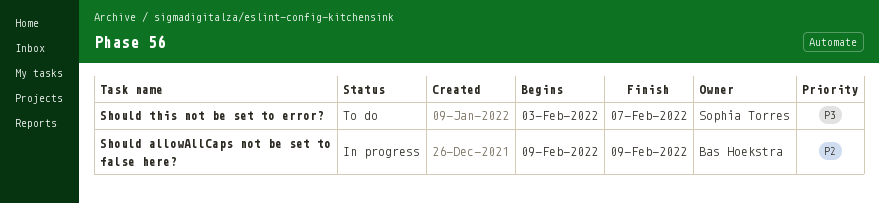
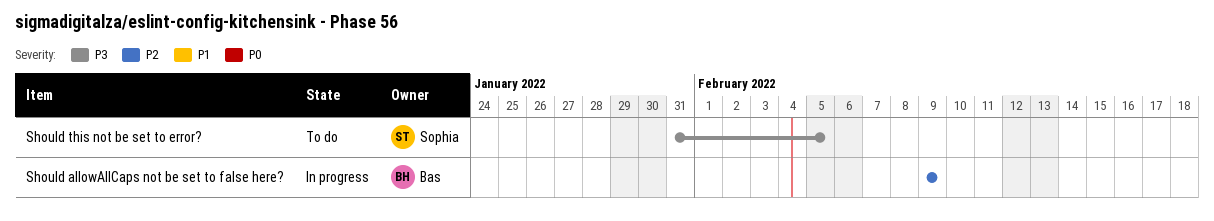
Should this not be set to error?, start: Feb 3 -> Jan 31
Should this not be set to error?, due: Feb 7 -> Feb 5

